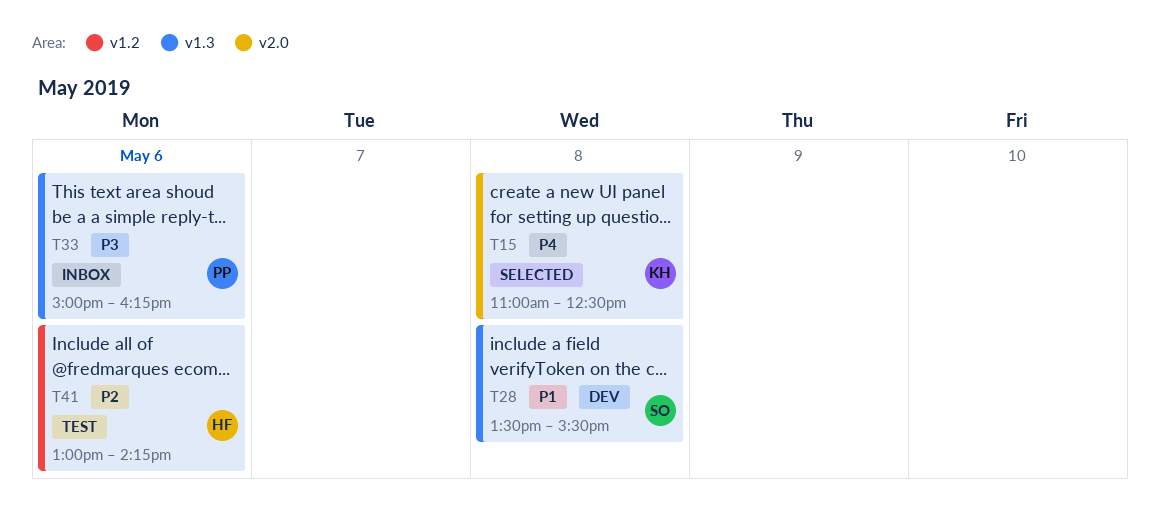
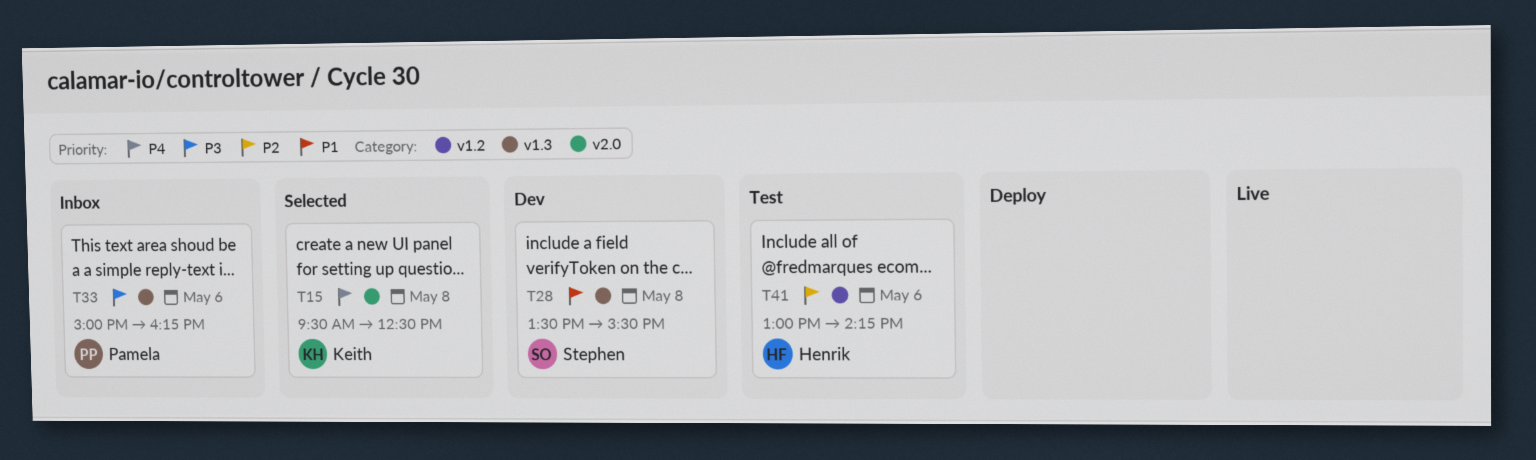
T15, begins: 11:00 -> 09:30

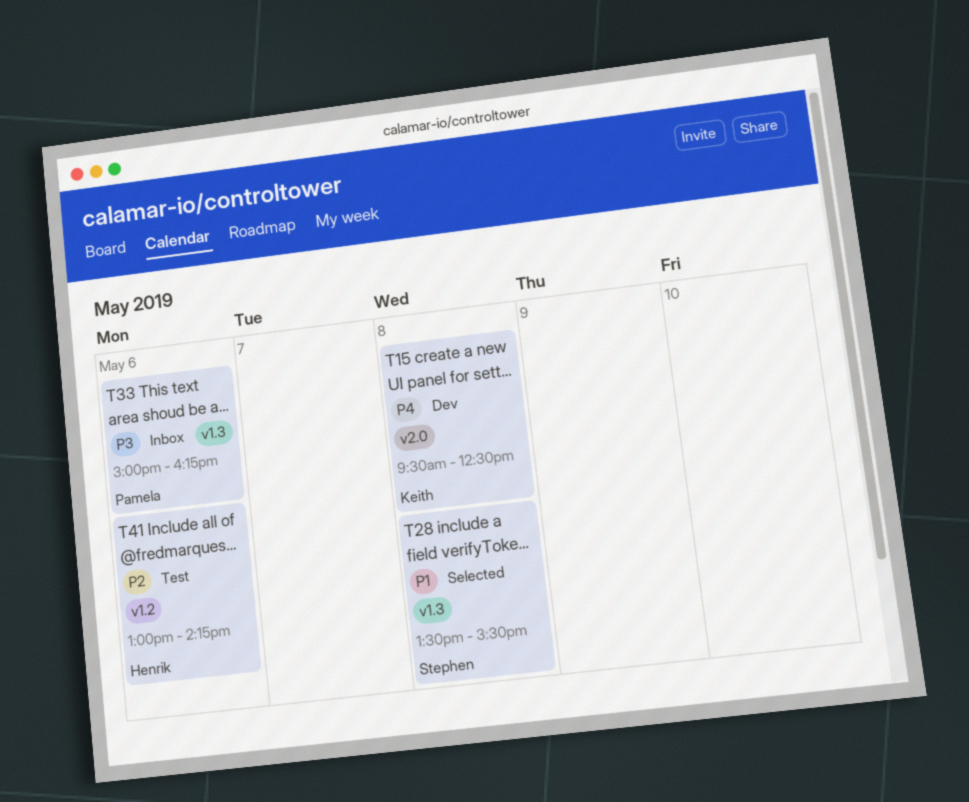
T15, status: Selected -> Dev
T28, status: Dev -> Selected

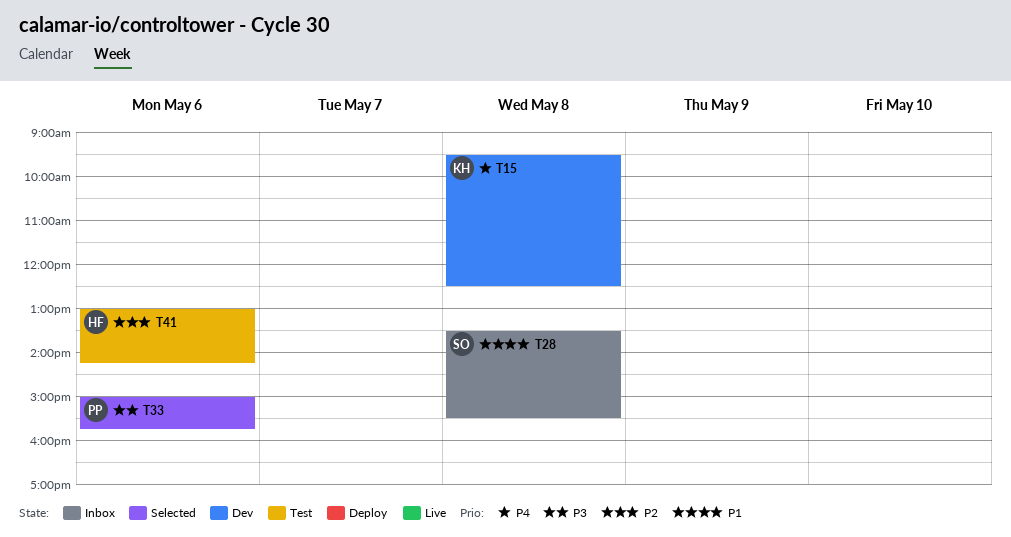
T28, status: Selected -> Inbox
T33, status: Inbox -> Selected
T33, ends: 16:15 -> 15:45

